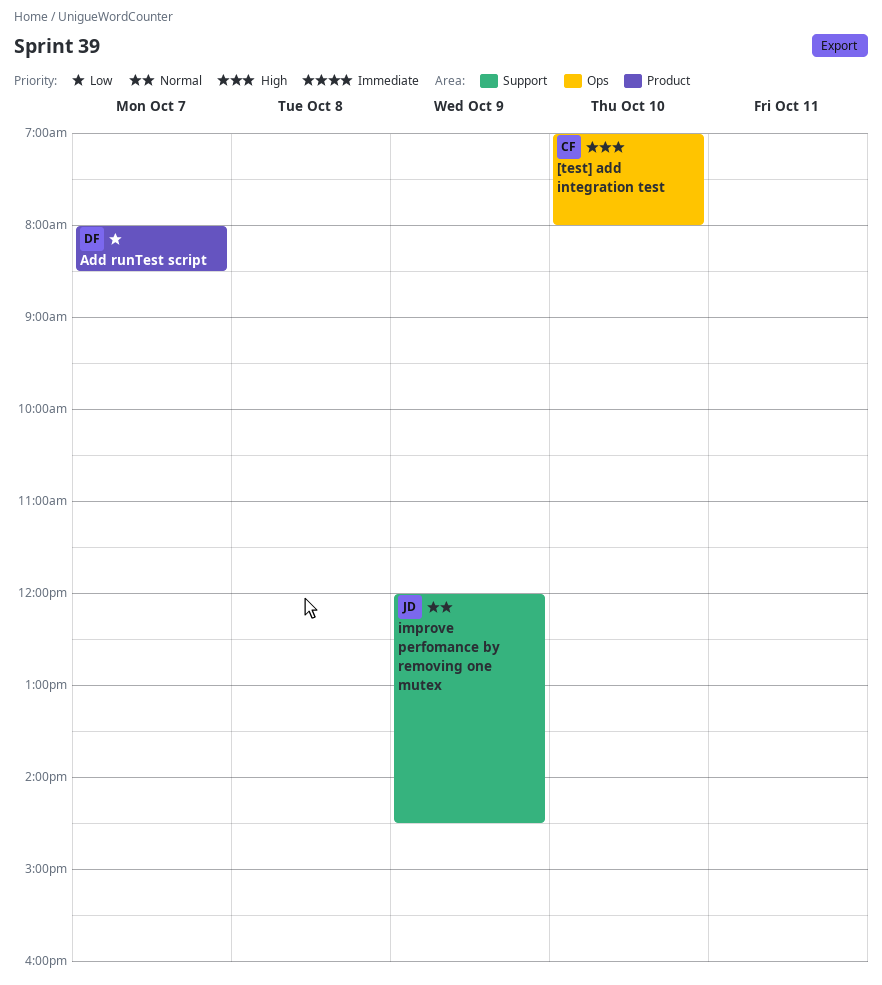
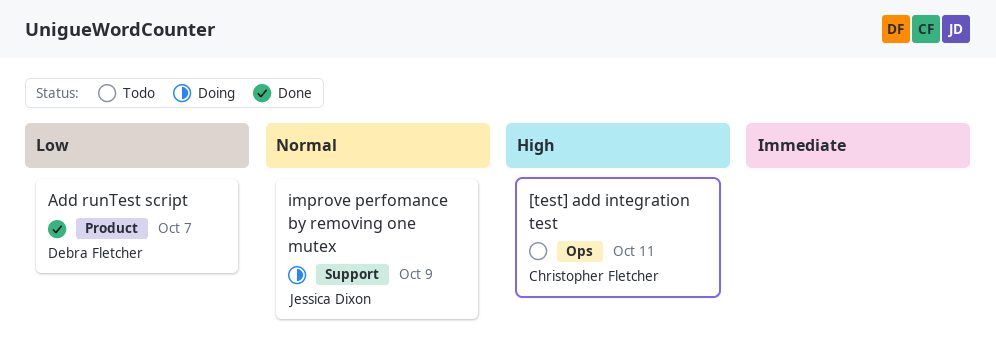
[test] add integration test, day: Oct 10 -> Oct 11

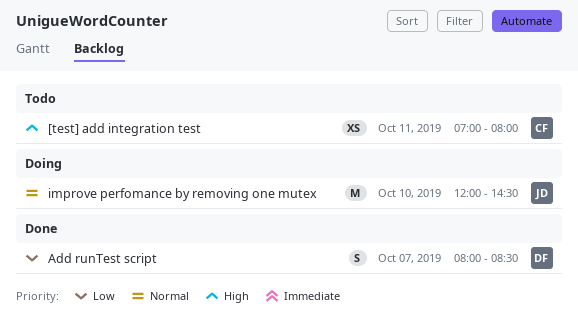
improve perfomance by removing one mutex, day: Oct 9 -> Oct 10

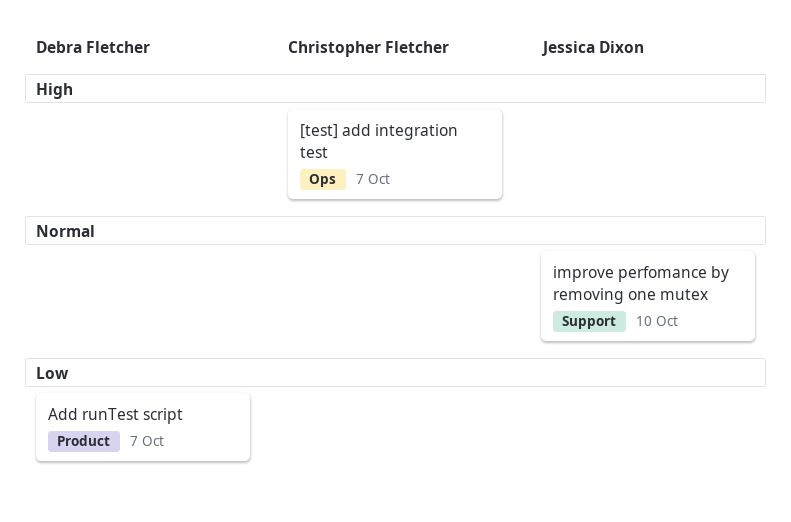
[test] add integration test, day: Oct 11 -> Oct 7

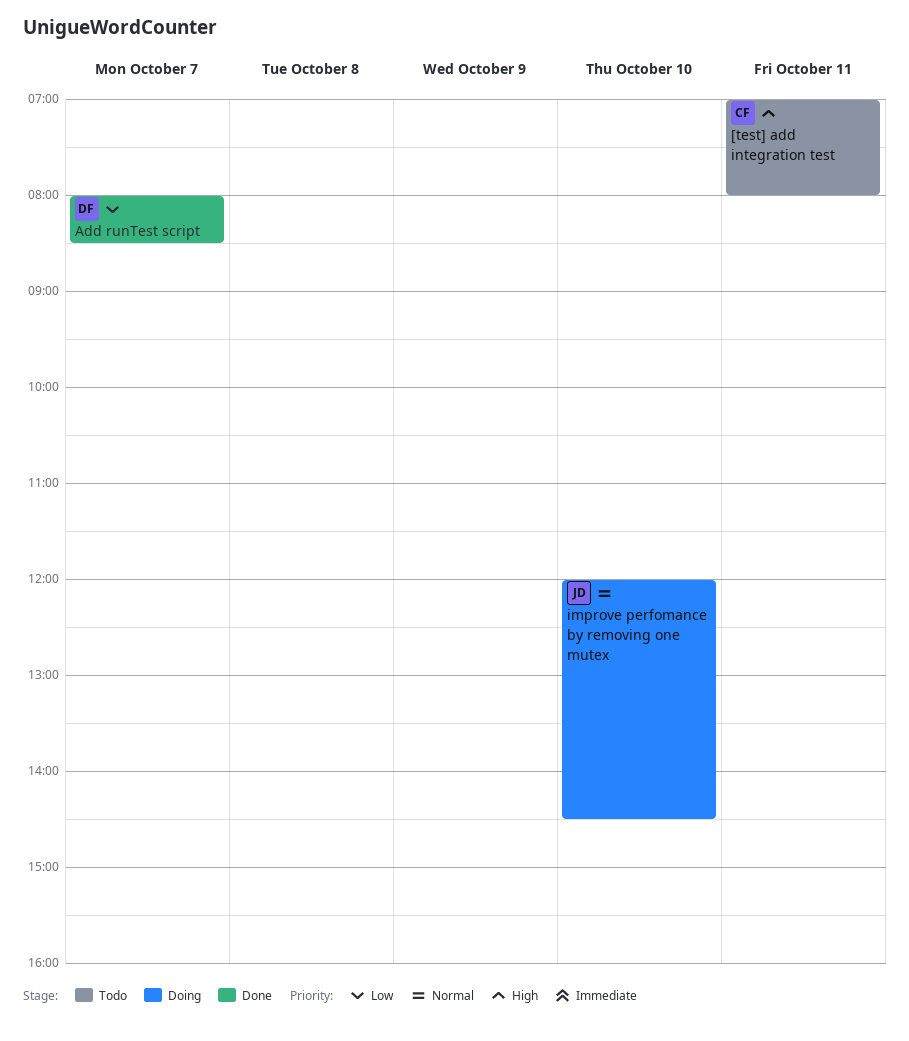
[test] add integration test, day: Oct 7 -> Oct 11

